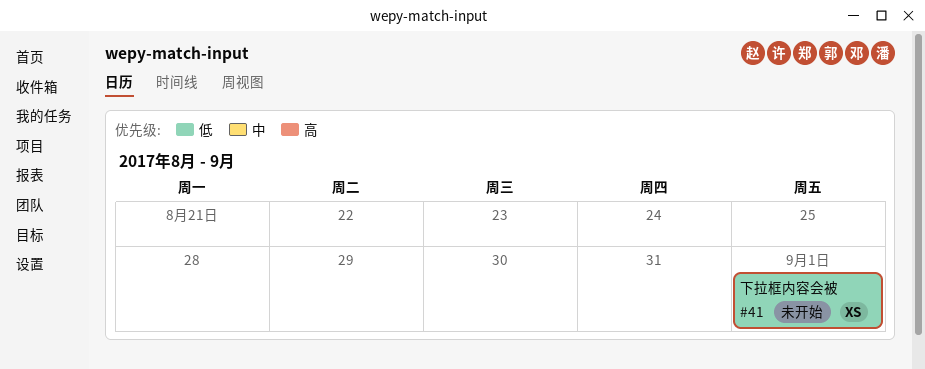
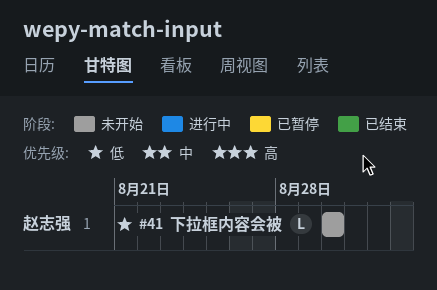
#41, estimate: XS -> L
#41, due: Sep 1 -> Aug 30

